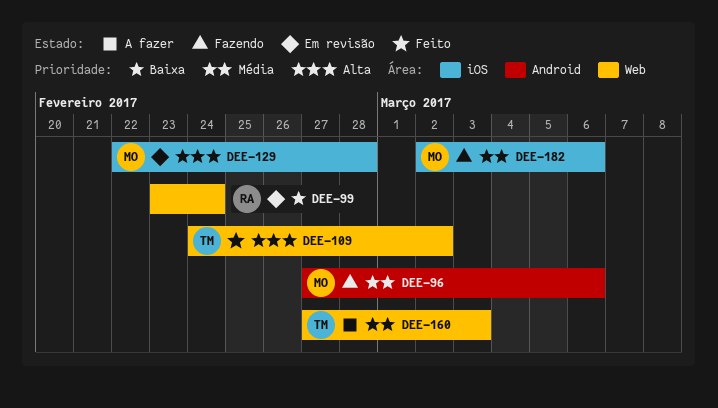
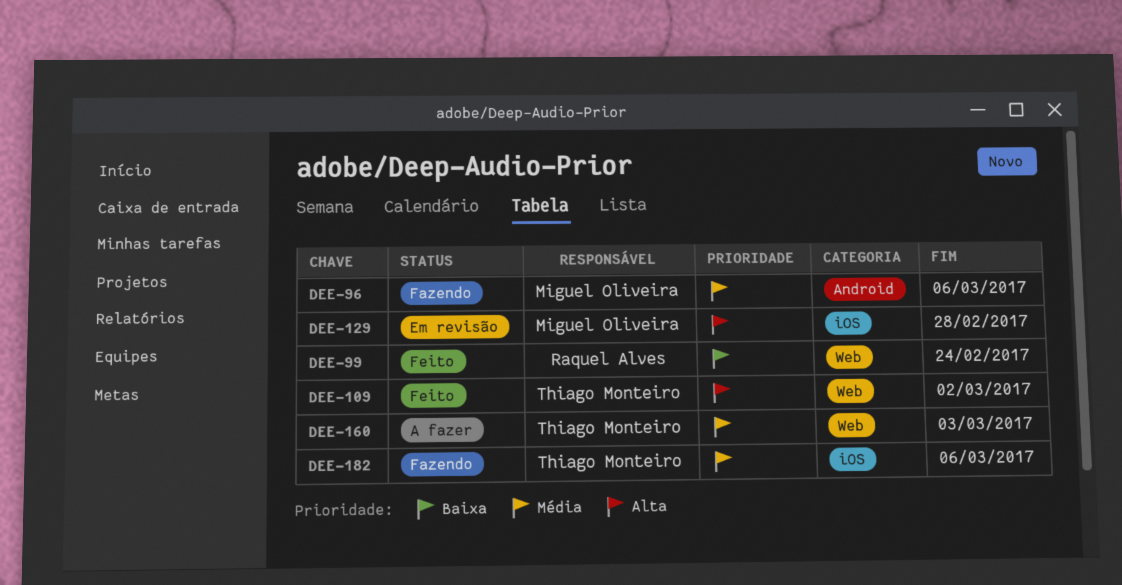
DEE-99, status: Em revisão -> Feito
DEE-182, owner: Miguel Oliveira -> Thiago Monteiro

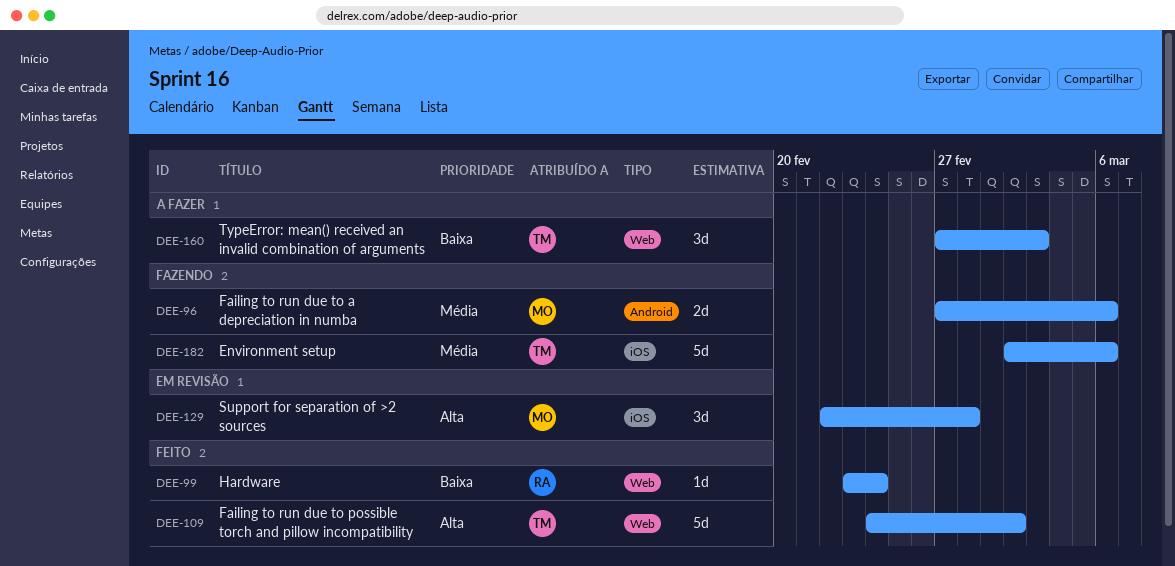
DEE-160, priority: Média -> Baixa

